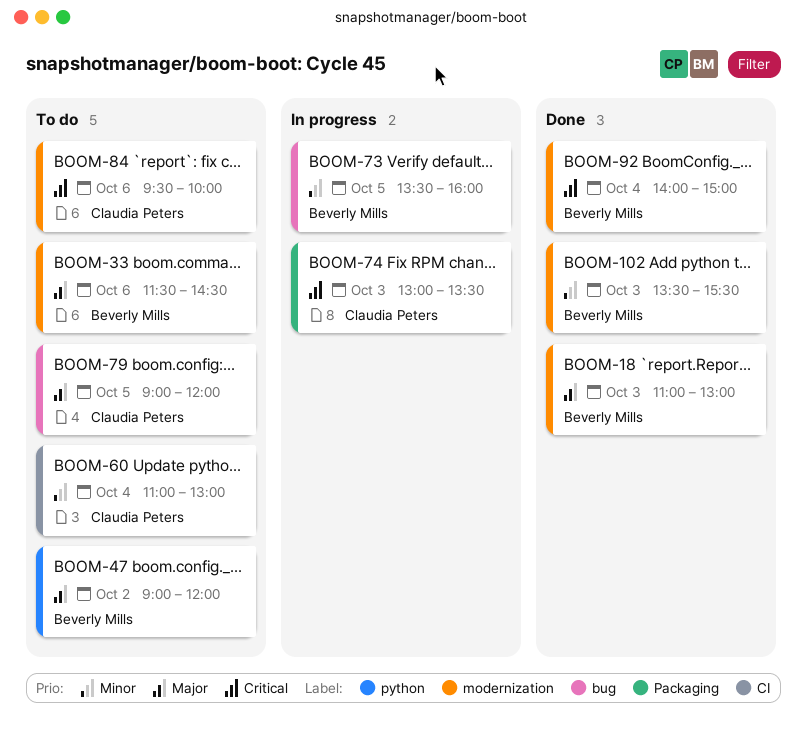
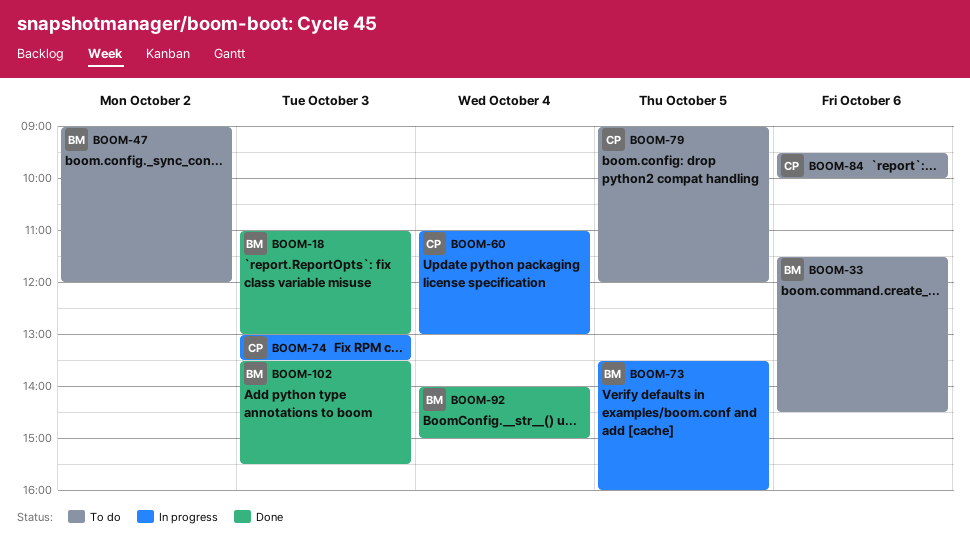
BOOM-60, status: To do -> In progress

